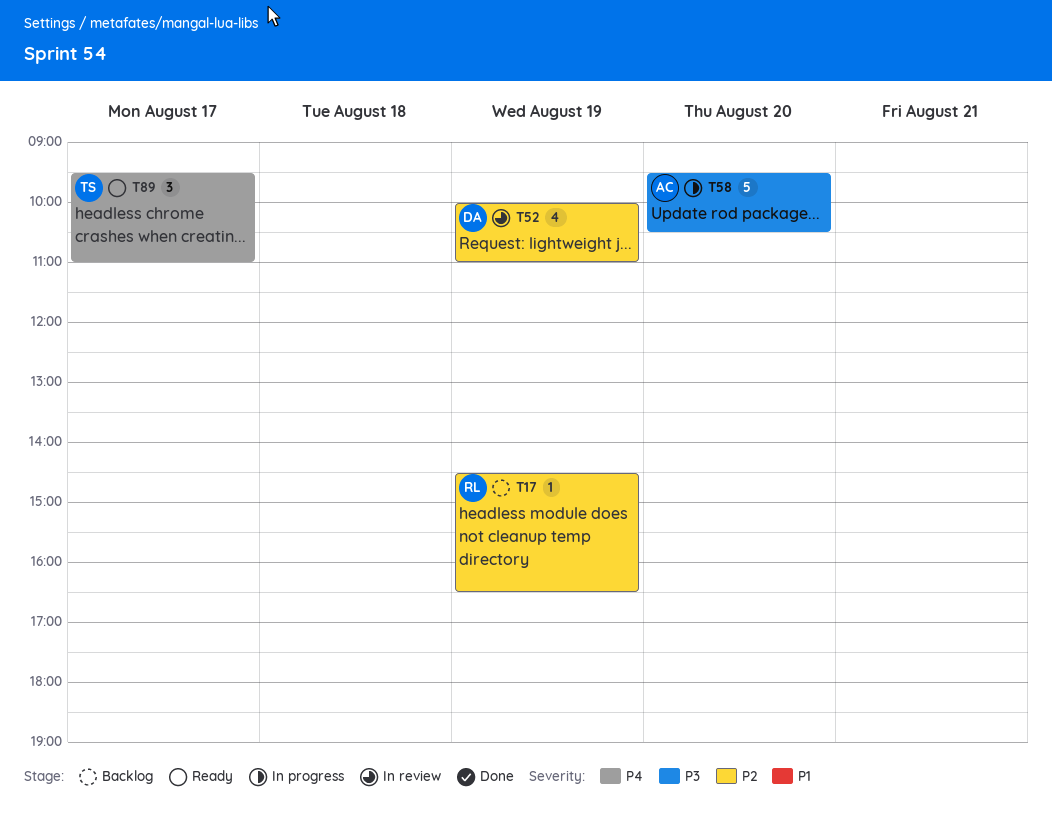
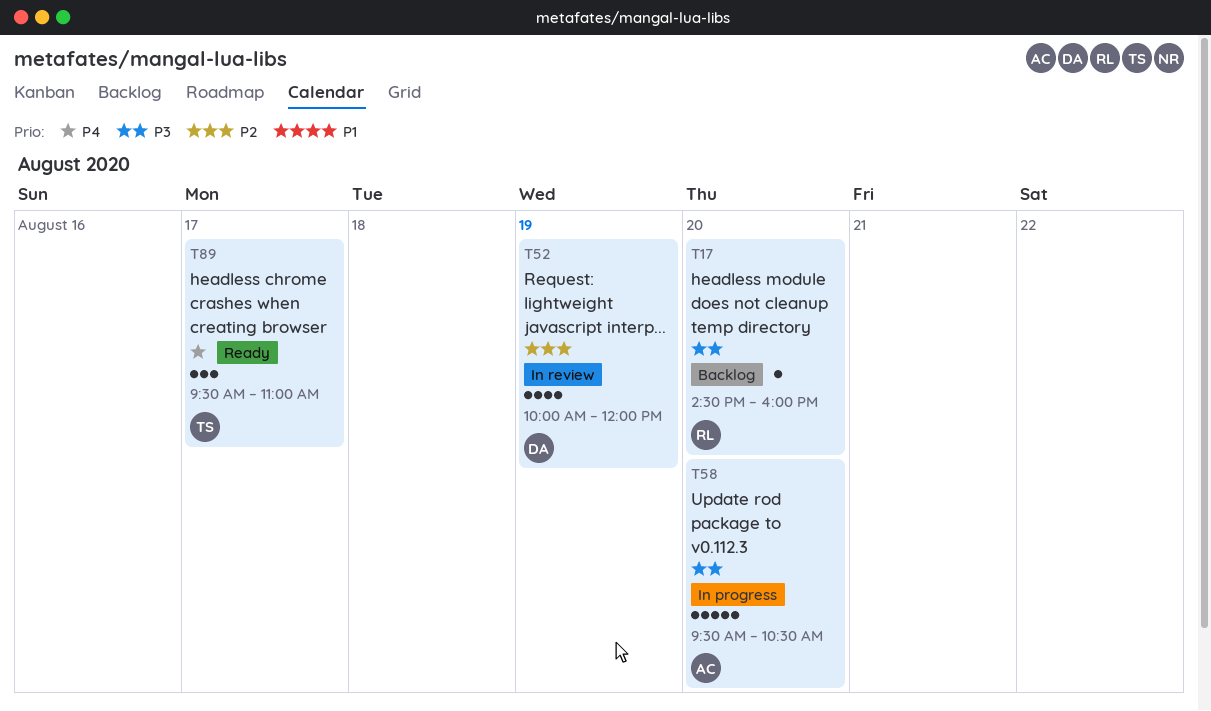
T17, priority: P2 -> P3
T17, day: Aug 19 -> Aug 20
T17, ends: 16:30 -> 16:00
T52, ends: 11:00 -> 12:00

